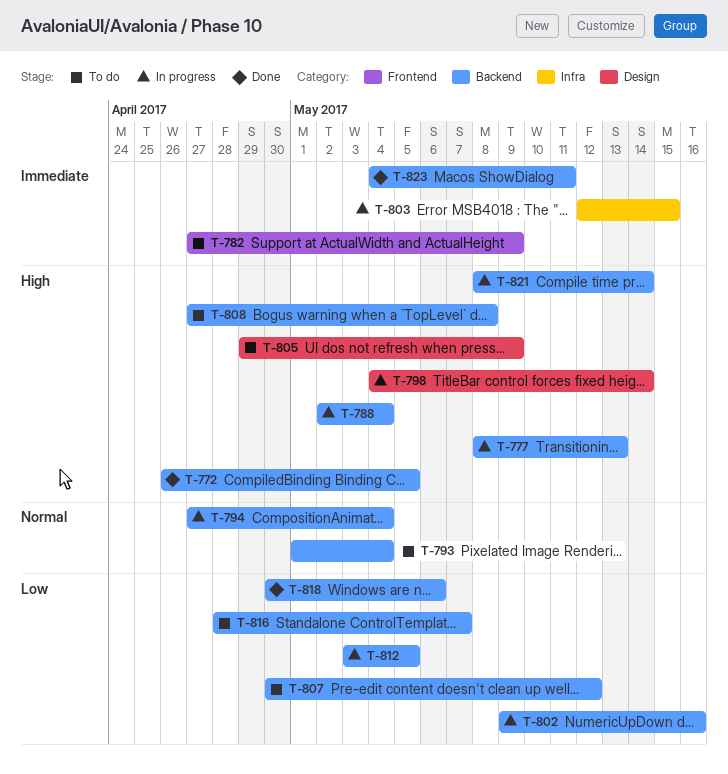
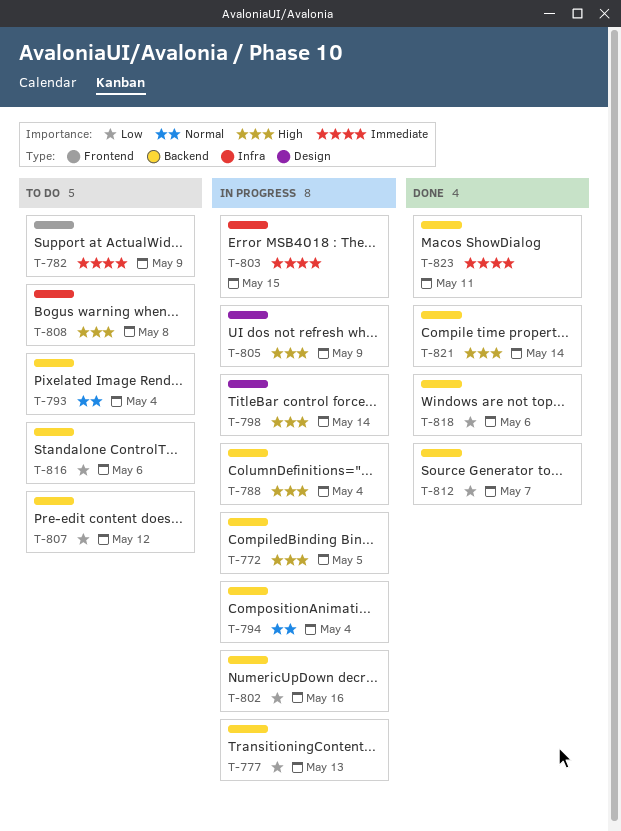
T-772, status: Done -> In progress
T-777, priority: High -> Low
T-805, status: To do -> In progress
T-808, label: Backend -> Infra
T-812, status: In progress -> Done
T-812, due: May 5 -> May 7
T-816, due: May 7 -> May 6
T-821, status: In progress -> Done

